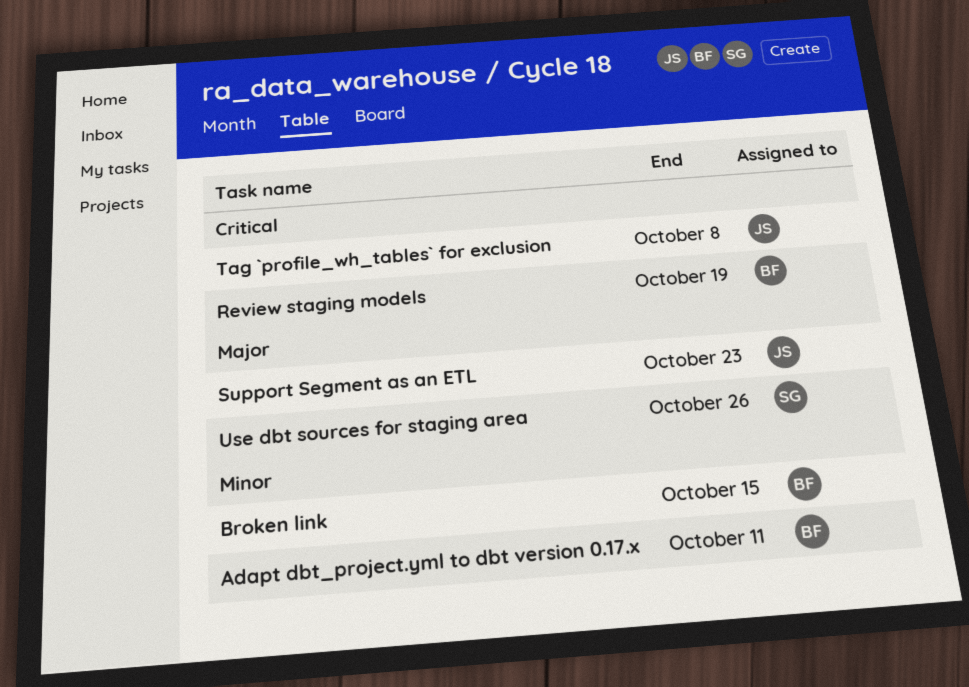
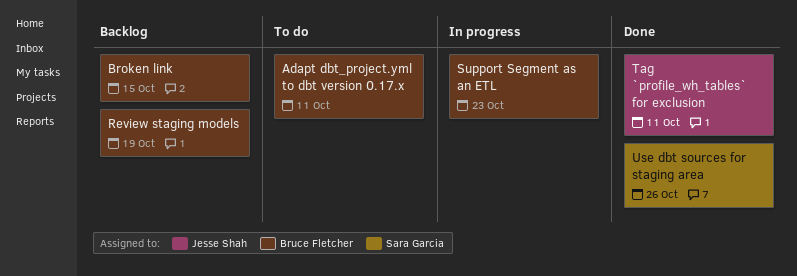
Support Segment as an ETL, owner: Jesse Shah -> Bruce Fletcher
Tag `profile_wh_tables` for exclusion, due: Oct 8 -> Oct 11

